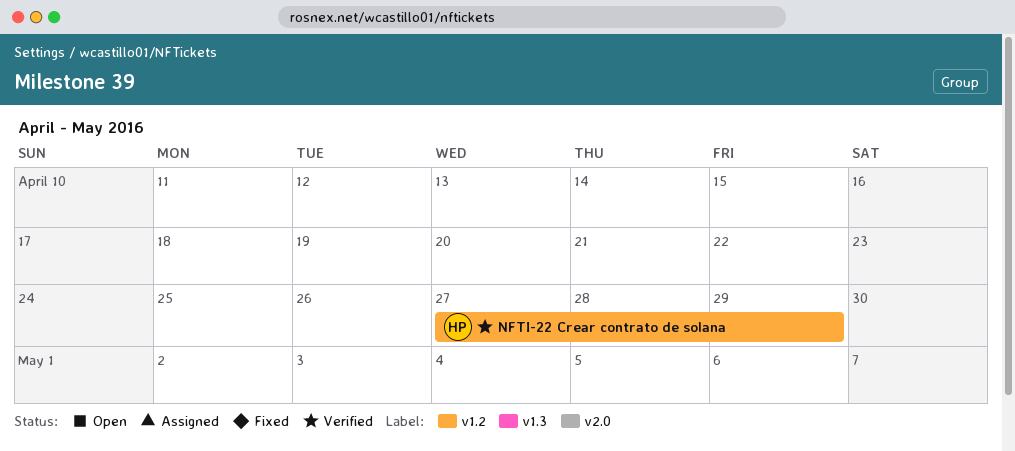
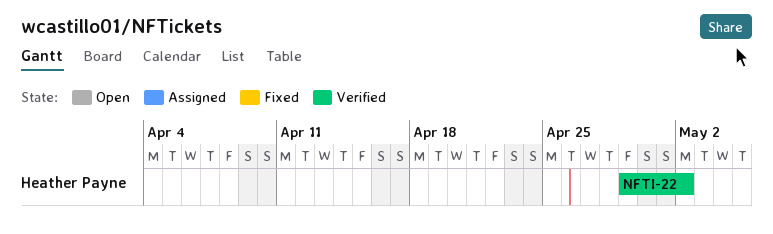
NFTI-22, start: Apr 27 -> Apr 29
NFTI-22, due: Apr 29 -> May 2

